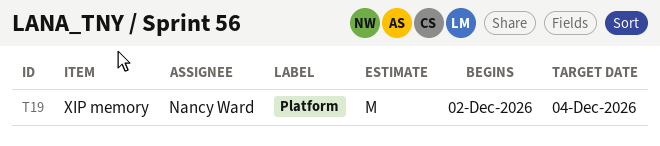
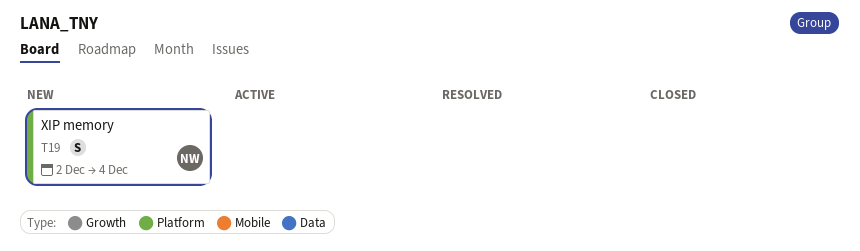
T19, estimate: M -> S

